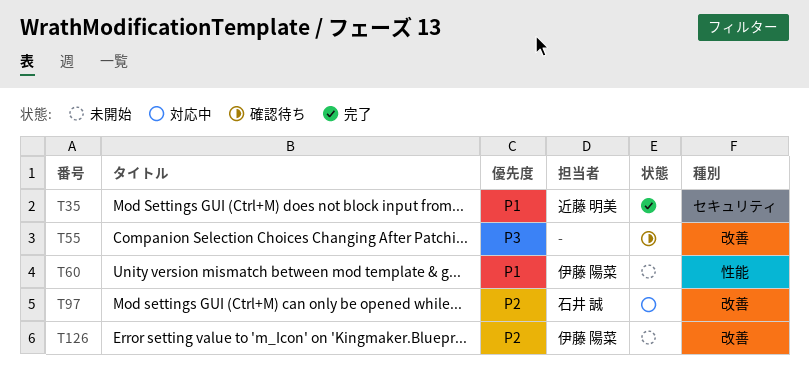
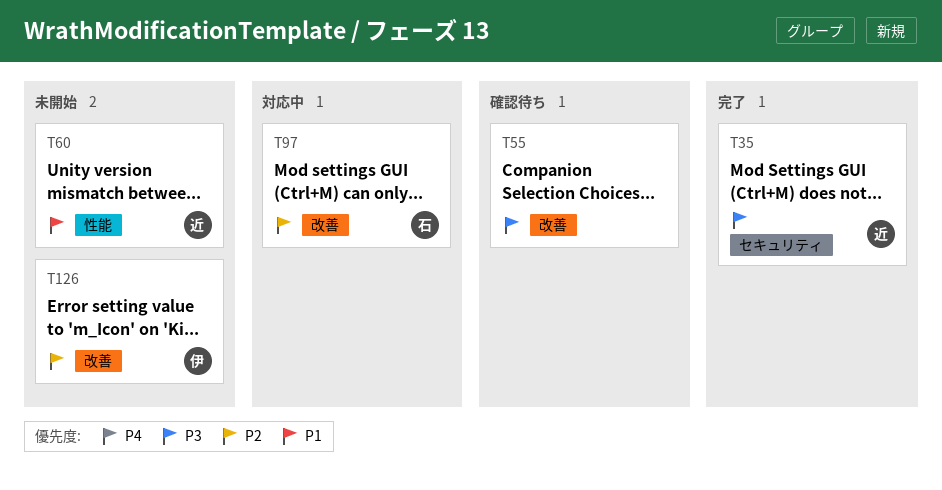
T35, priority: P1 -> P3
T60, owner: 伊藤 陽菜 -> 近藤 明美

